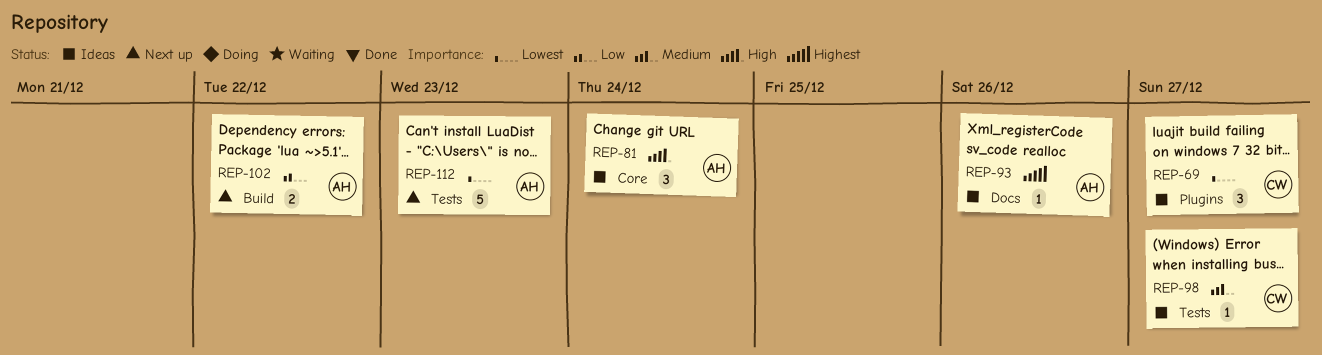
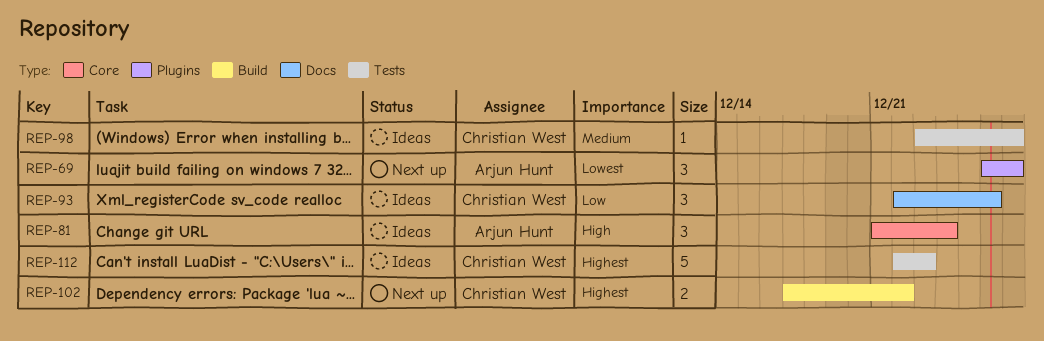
REP-69, status: Ideas -> Next up
REP-69, owner: Christian West -> Arjun Hunt
REP-93, owner: Arjun Hunt -> Christian West
REP-93, priority: Highest -> Low
REP-93, estimate: 1 -> 3
REP-102, owner: Arjun Hunt -> Christian West
REP-102, priority: Low -> Highest
REP-112, status: Next up -> Ideas
REP-112, owner: Arjun Hunt -> Christian West
REP-112, priority: Lowest -> Highest

